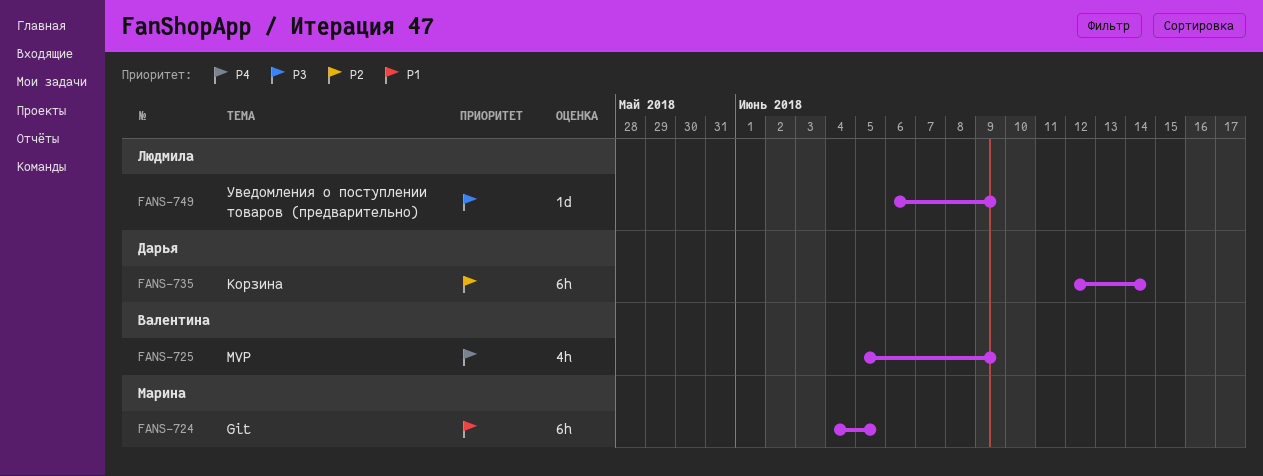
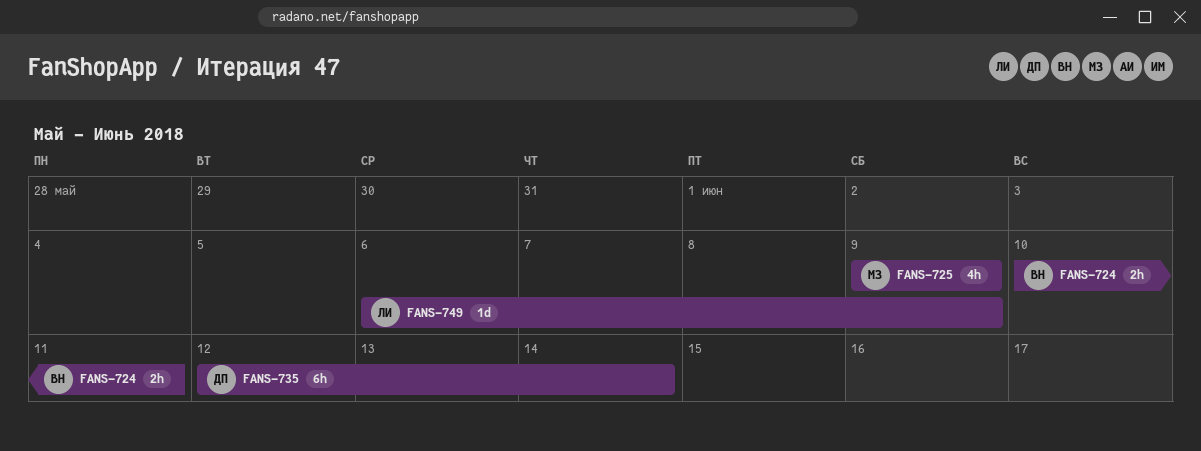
FANS-724, owner: Марина -> Валентина
FANS-724, estimate: 6h -> 2h
FANS-724, start: Jun 4 -> Jun 10
FANS-724, due: Jun 5 -> Jun 11
FANS-725, owner: Валентина -> Марина
FANS-725, start: Jun 5 -> Jun 9

